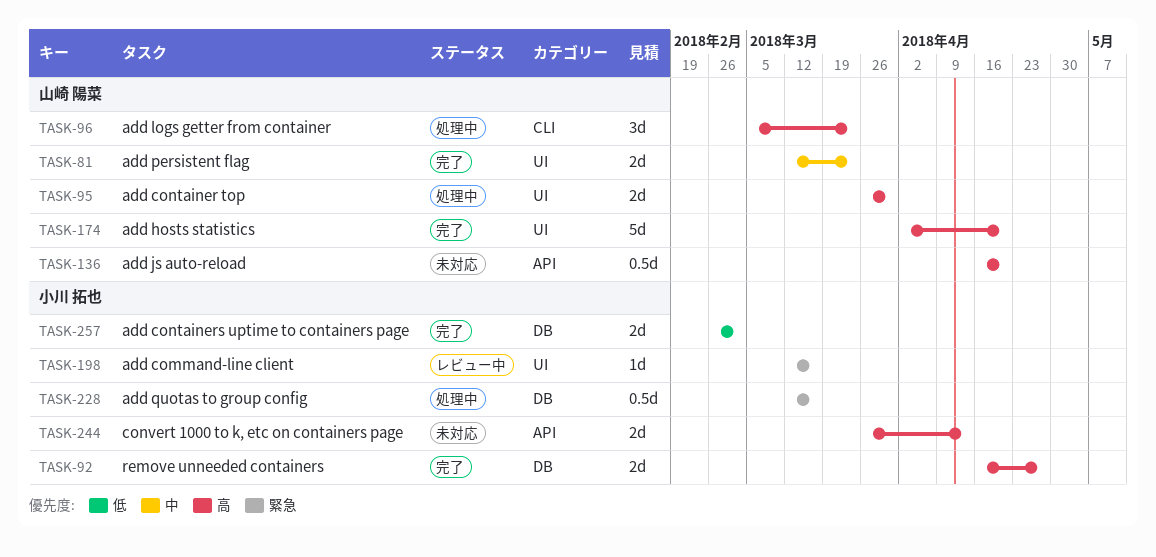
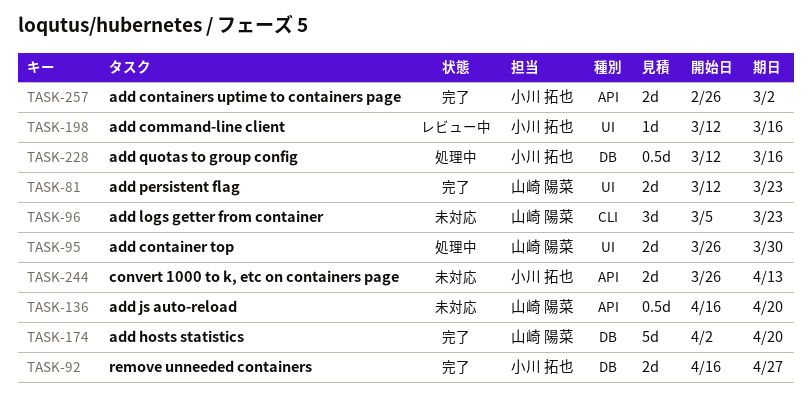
TASK-96, status: 処理中 -> 未対応
TASK-174, label: UI -> DB
TASK-257, label: DB -> API

